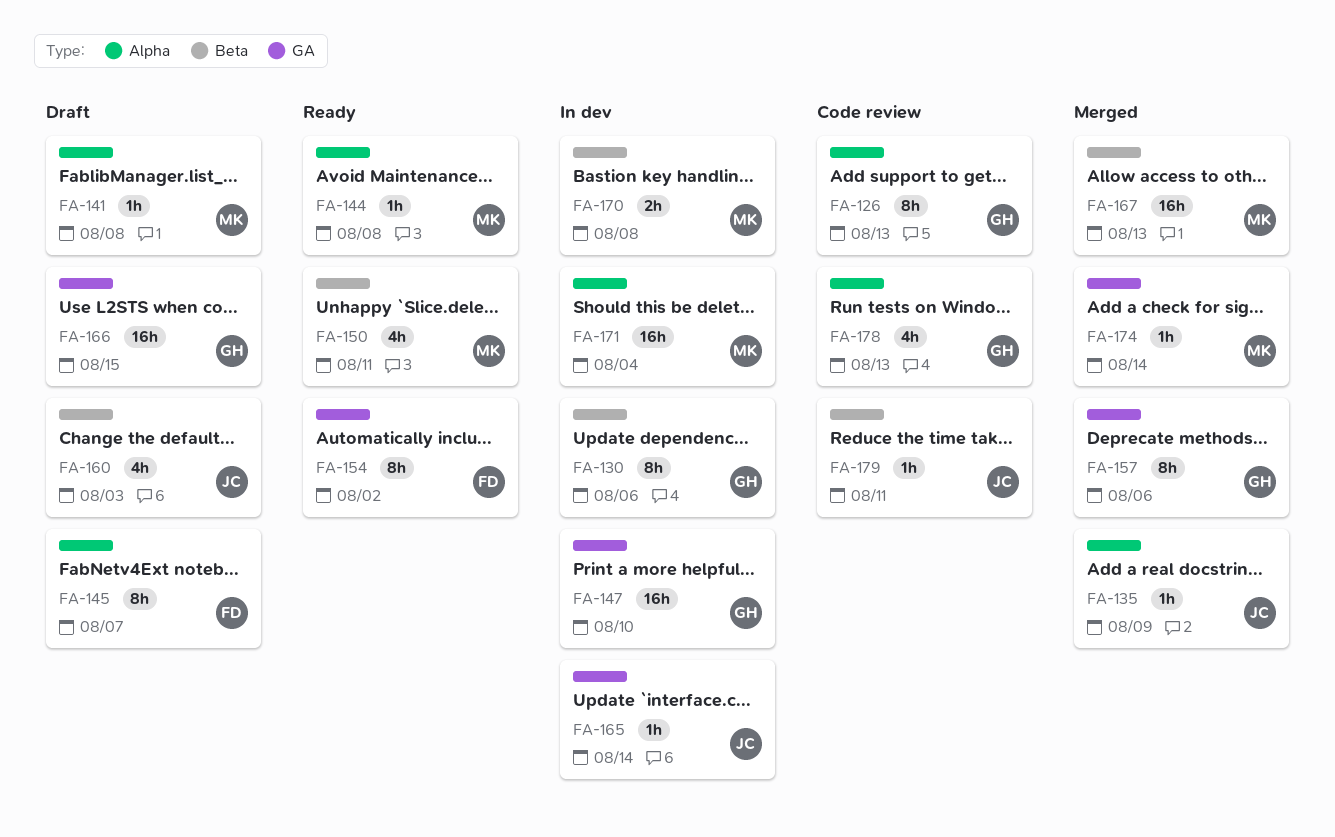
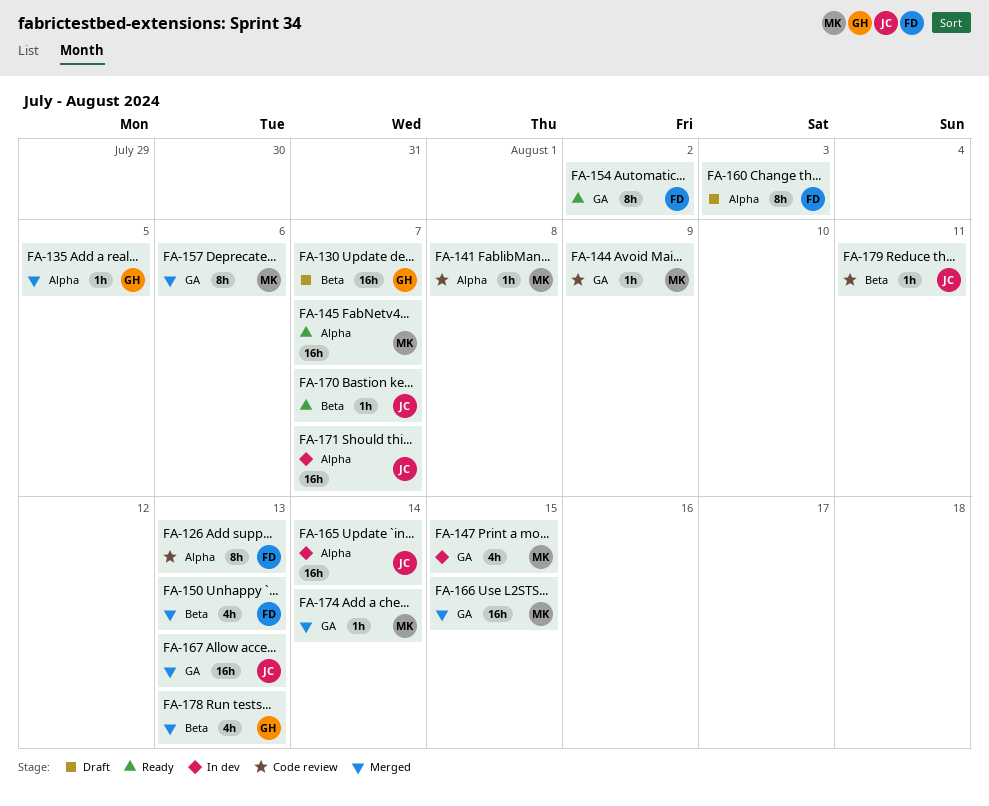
FA-126, owner: GH -> FD
FA-130, status: In dev -> Draft
FA-130, estimate: 8h -> 16h
FA-130, due: Aug 6 -> Aug 7
FA-135, owner: JC -> GH
FA-135, due: Aug 9 -> Aug 5
FA-141, status: Draft -> Code review
FA-144, status: Ready -> Code review
FA-144, label: Alpha -> GA
FA-144, due: Aug 8 -> Aug 9
FA-145, status: Draft -> Ready
FA-145, owner: FD -> MK
FA-145, estimate: 8h -> 16h
FA-147, owner: GH -> MK
FA-147, estimate: 16h -> 4h
FA-147, due: Aug 10 -> Aug 15
FA-150, status: Ready -> Merged
FA-150, owner: MK -> FD
FA-150, due: Aug 11 -> Aug 13
FA-157, owner: GH -> MK
FA-160, owner: JC -> FD
FA-160, label: Beta -> Alpha
FA-160, estimate: 4h -> 8h
FA-165, label: GA -> Alpha
FA-165, estimate: 1h -> 16h
FA-166, status: Draft -> Merged
FA-166, owner: GH -> MK
FA-167, owner: MK -> JC
FA-167, label: Beta -> GA
FA-170, status: In dev -> Ready
FA-170, owner: MK -> JC
FA-170, estimate: 2h -> 1h
FA-170, due: Aug 8 -> Aug 7
FA-171, owner: MK -> JC
FA-171, due: Aug 4 -> Aug 7
FA-178, status: Code review -> Merged
FA-178, label: Alpha -> Beta

